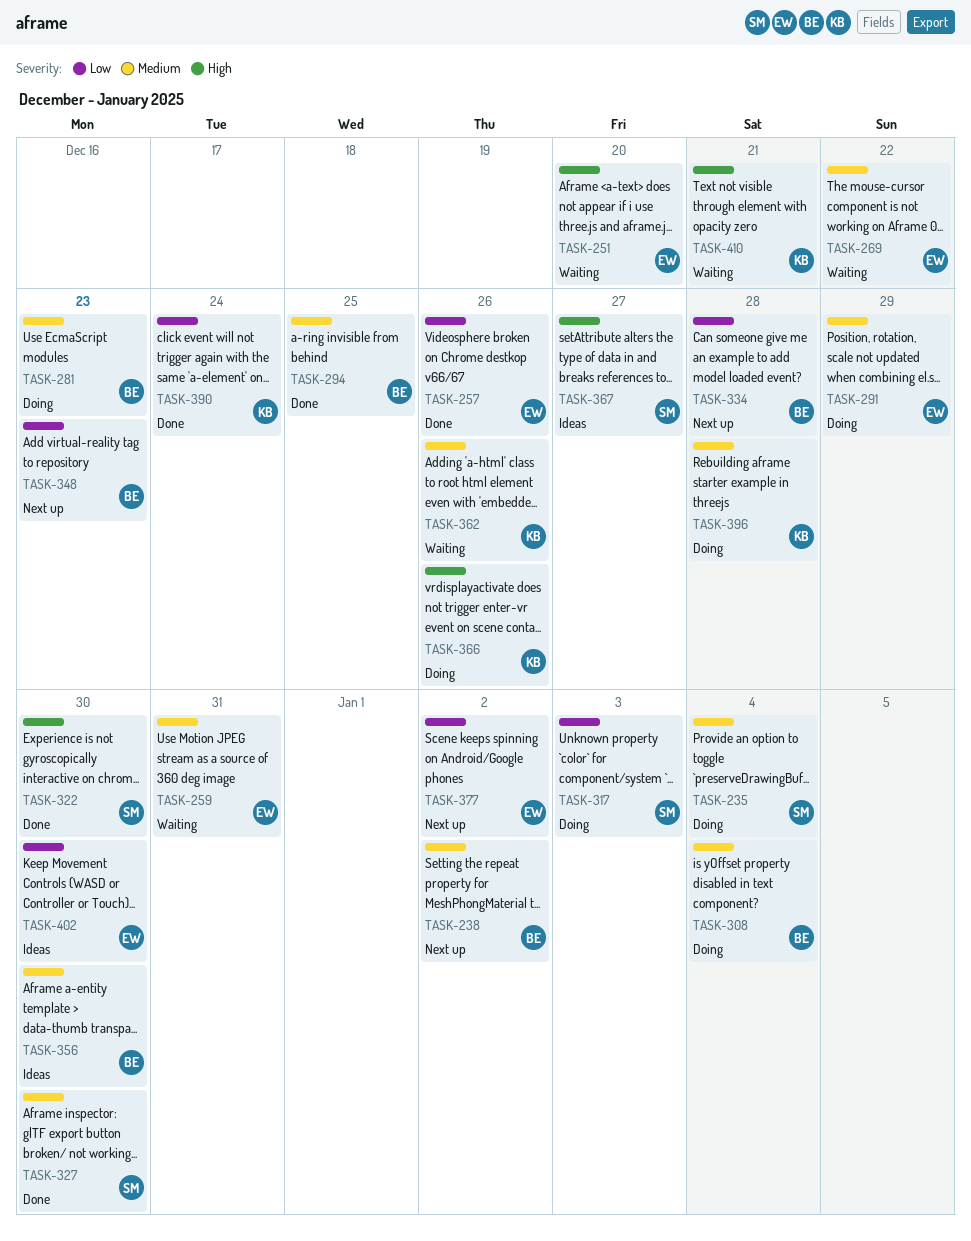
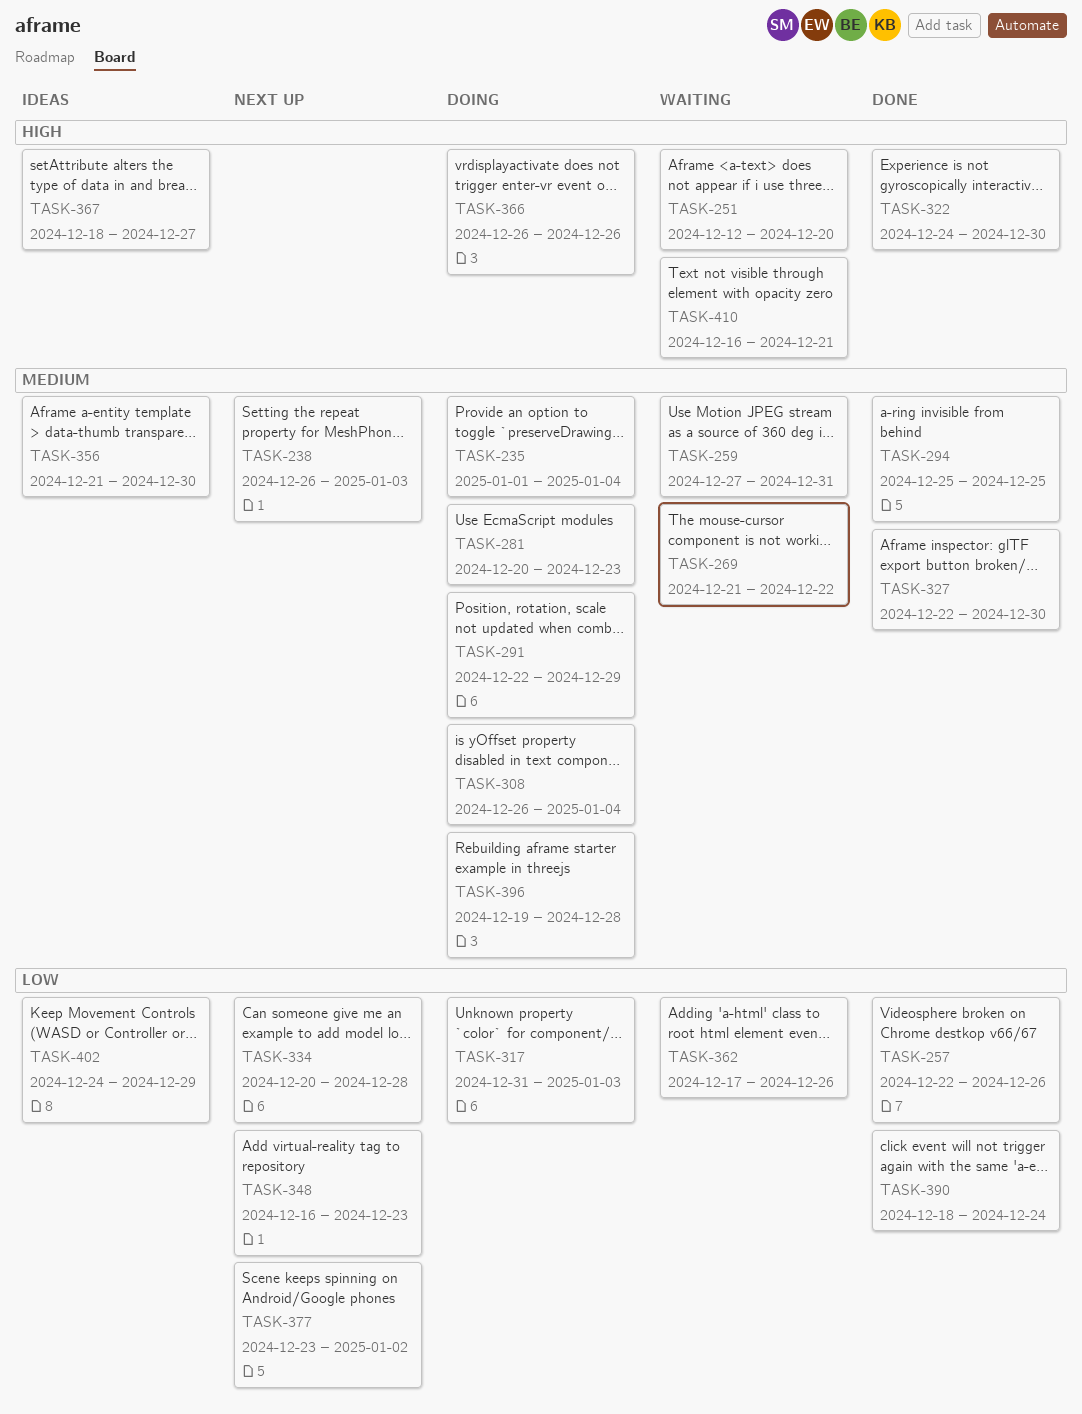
TASK-238, due: Jan 2 -> Jan 3
TASK-362, priority: Medium -> Low
TASK-402, due: Dec 30 -> Dec 29

